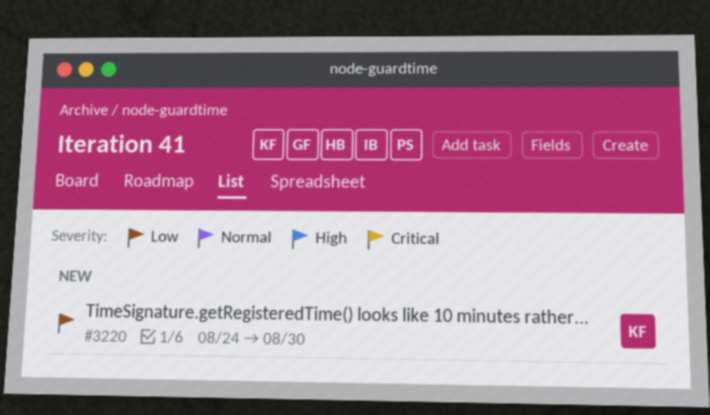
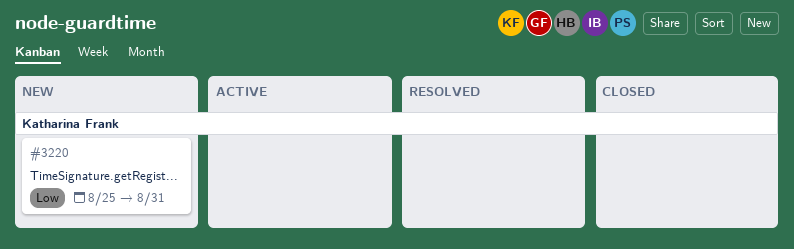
#3220, start: Aug 24 -> Aug 25
#3220, due: Aug 30 -> Aug 31

